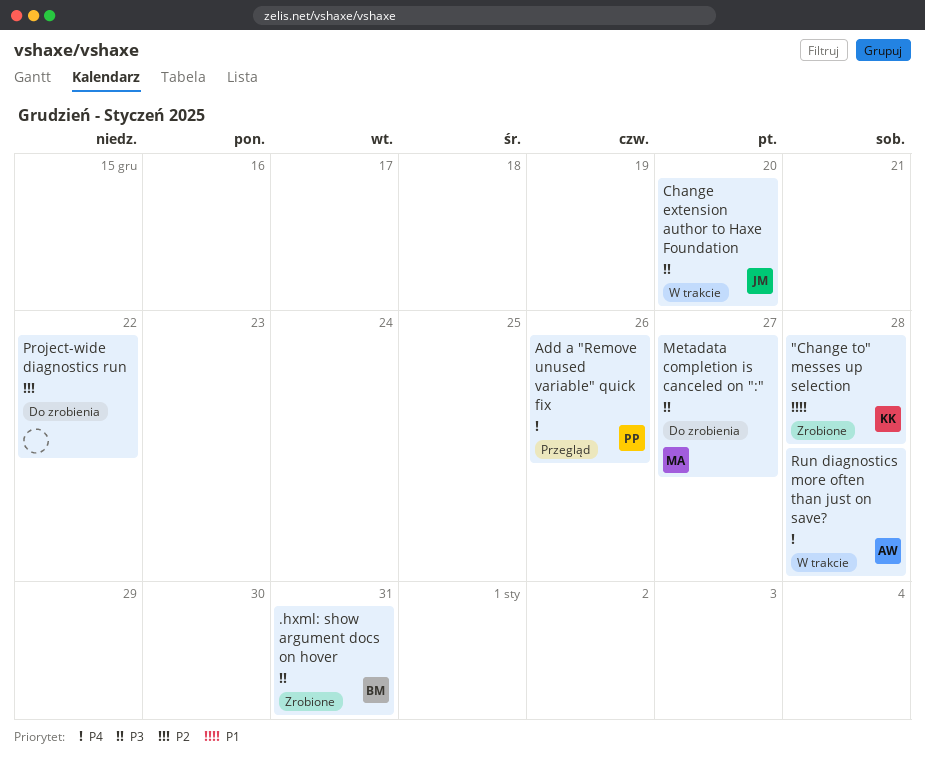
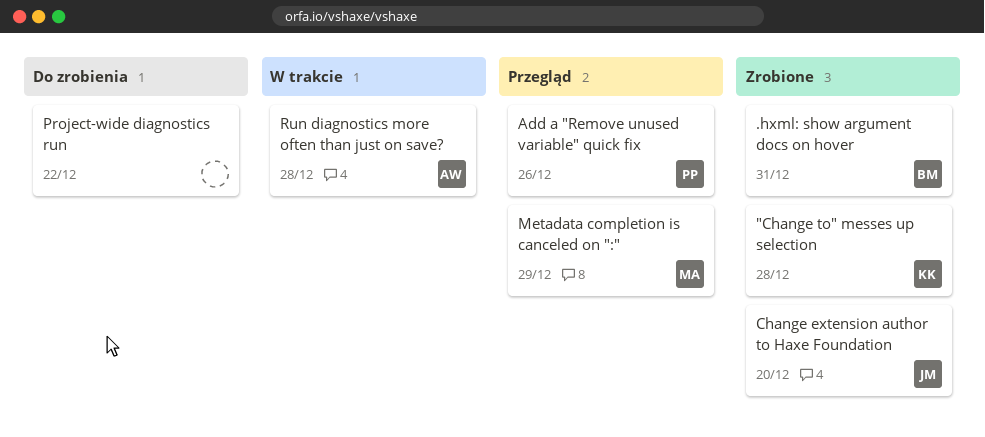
Change extension author to Haxe Foundation, status: W trakcie -> Zrobione
Metadata completion is canceled on ":", status: Do zrobienia -> Przegląd
Metadata completion is canceled on ":", due: Dec 27 -> Dec 29

